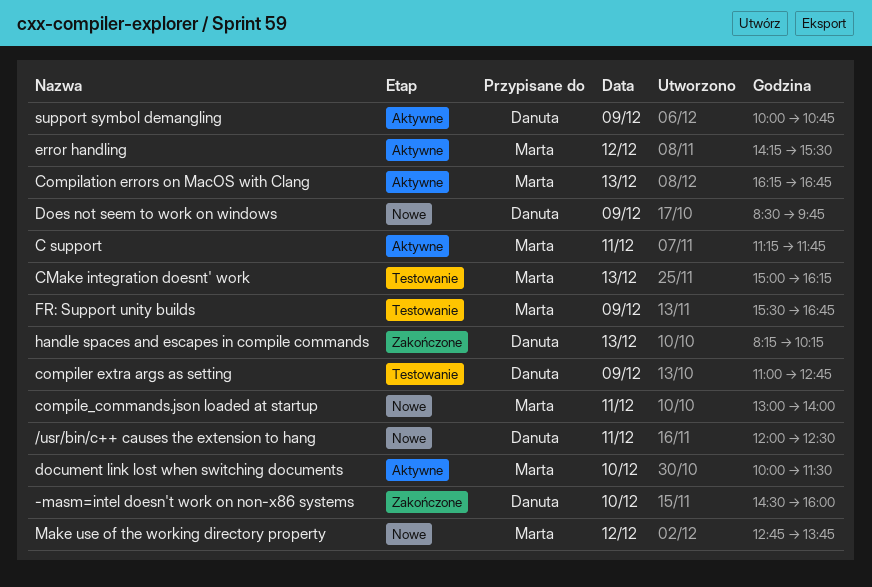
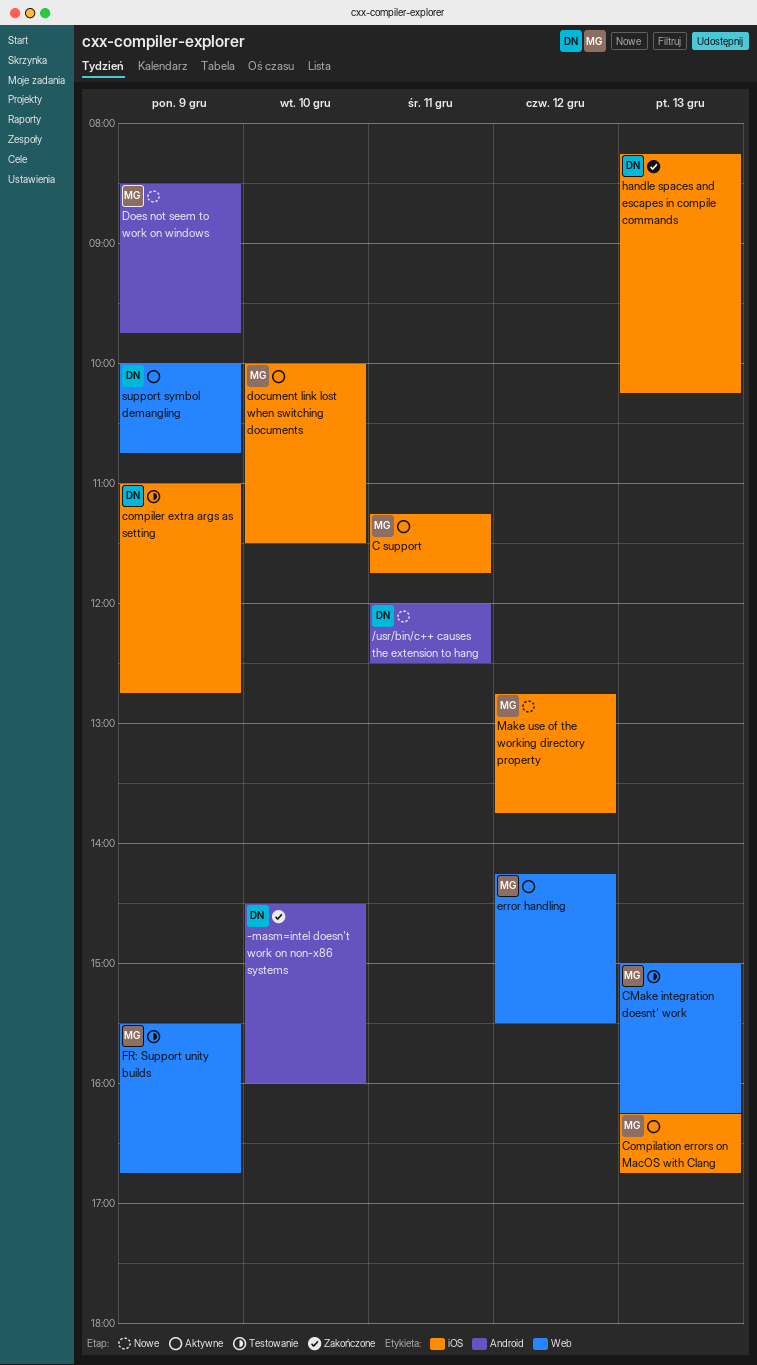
compile_commands.json loaded at startup: present -> none
Does not seem to work on windows, owner: Danuta -> Marta

